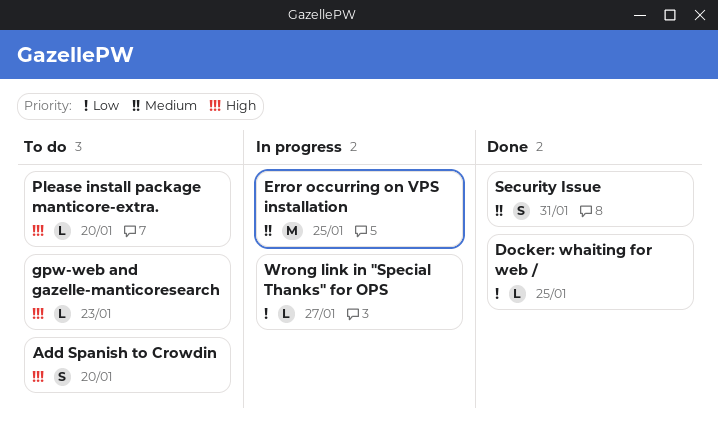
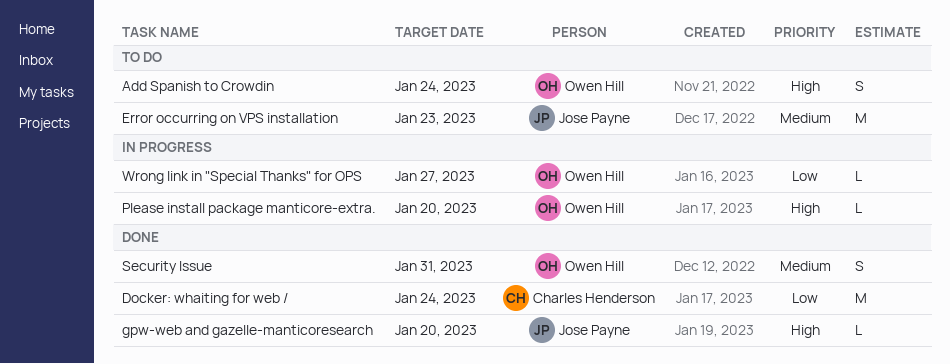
Add Spanish to Crowdin, due: Jan 20 -> Jan 24
Docker: whaiting for web /, estimate: L -> M
Docker: whaiting for web /, due: Jan 25 -> Jan 24
Error occurring on VPS installation, status: In progress -> To do
Error occurring on VPS installation, due: Jan 25 -> Jan 23
gpw-web and gazelle-manticoresearch, status: To do -> Done
gpw-web and gazelle-manticoresearch, due: Jan 23 -> Jan 20
Please install package manticore-extra., status: To do -> In progress

